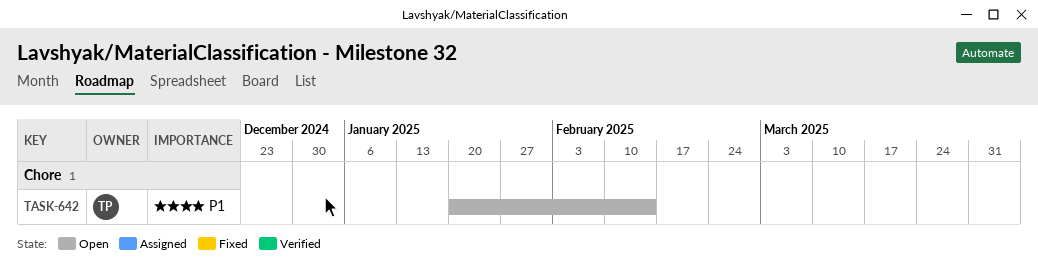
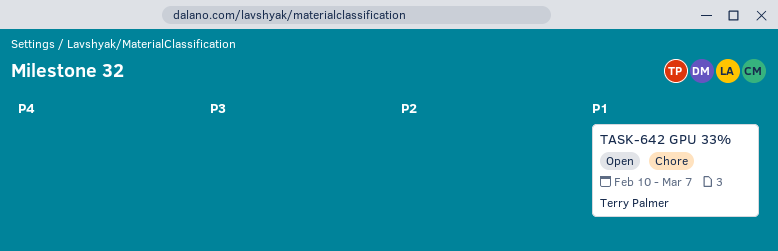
TASK-642, start: Jan 20 -> Feb 10
TASK-642, due: Feb 14 -> Mar 7

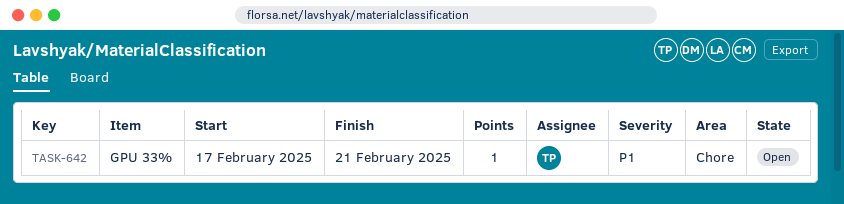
TASK-642, start: Feb 10 -> Feb 17
TASK-642, due: Mar 7 -> Feb 21

